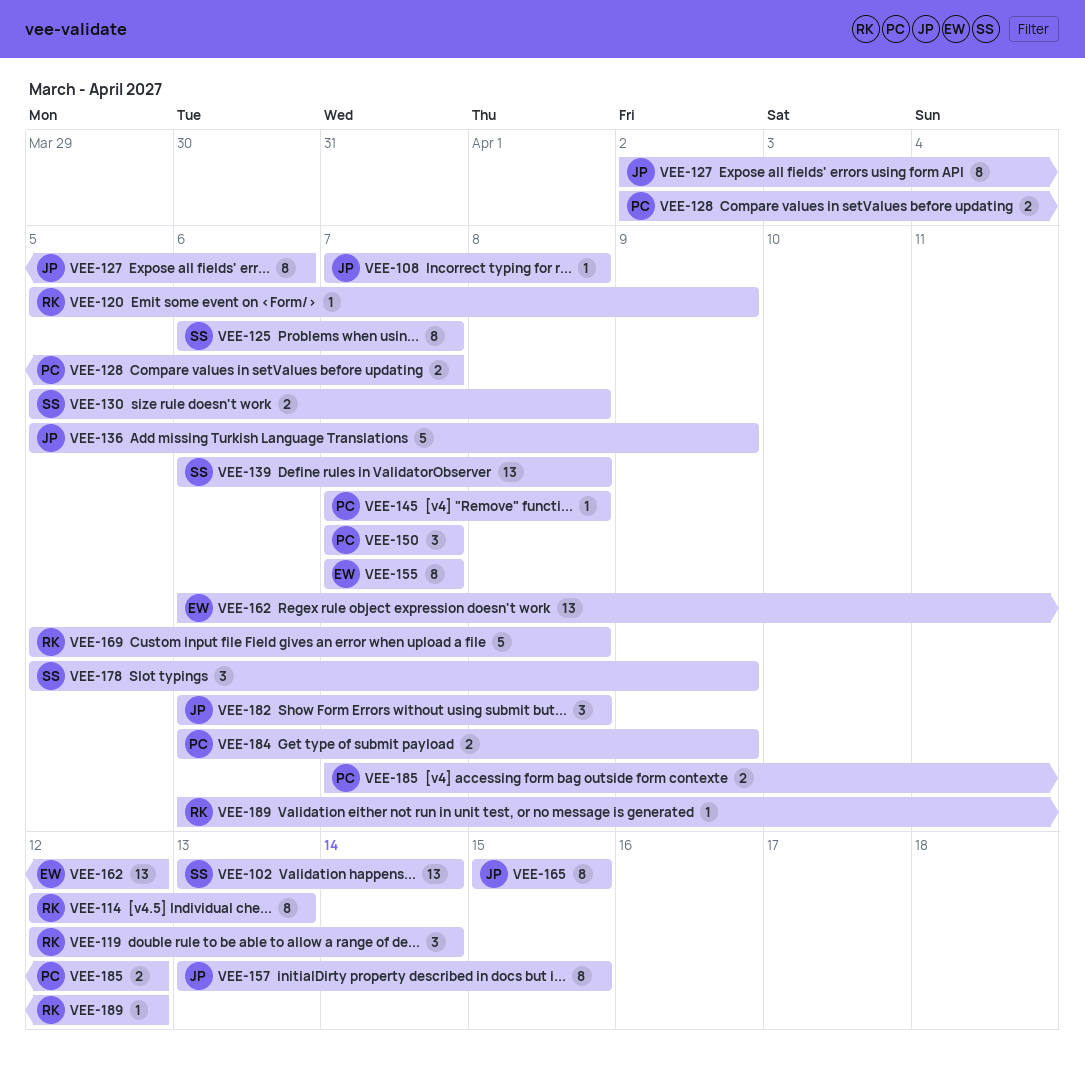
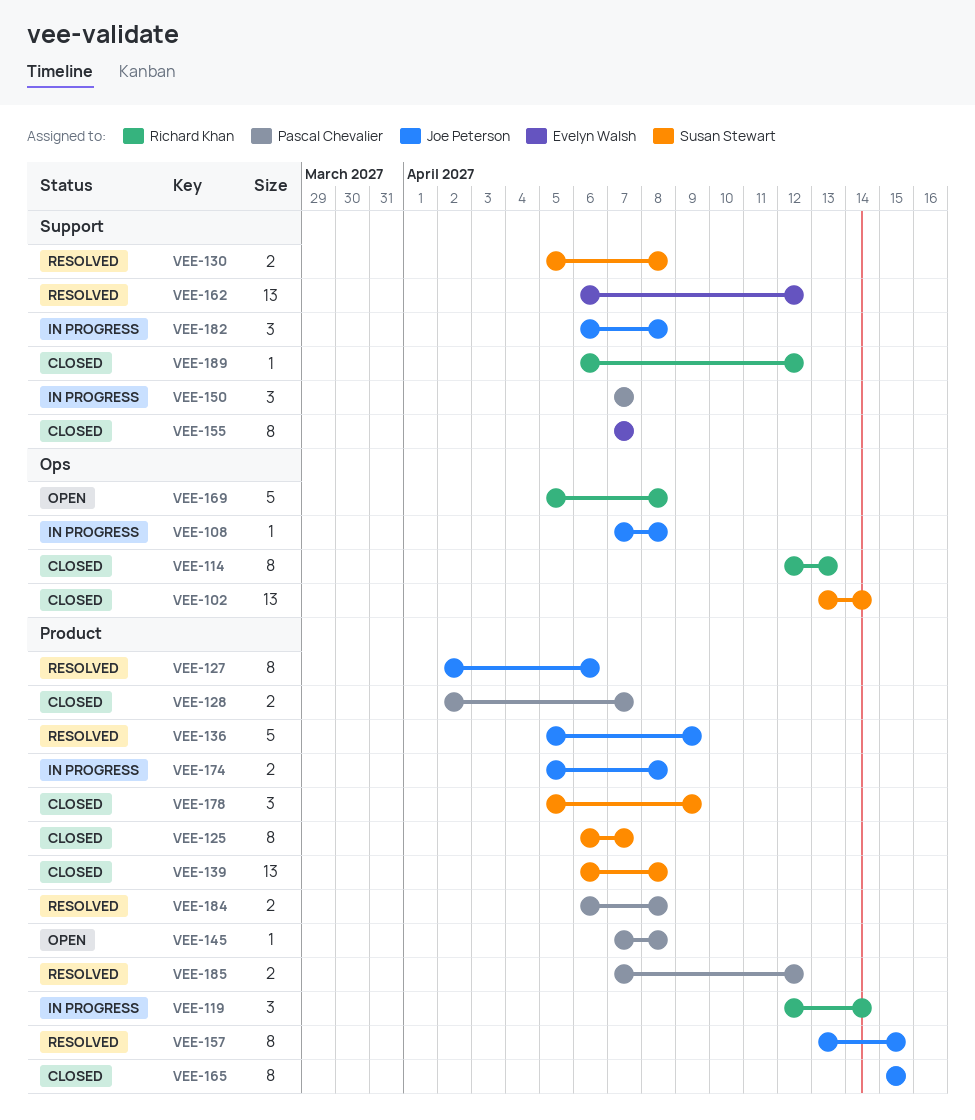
VEE-120: present -> none
VEE-174: none -> present
VEE-184, due: Apr 9 -> Apr 8

